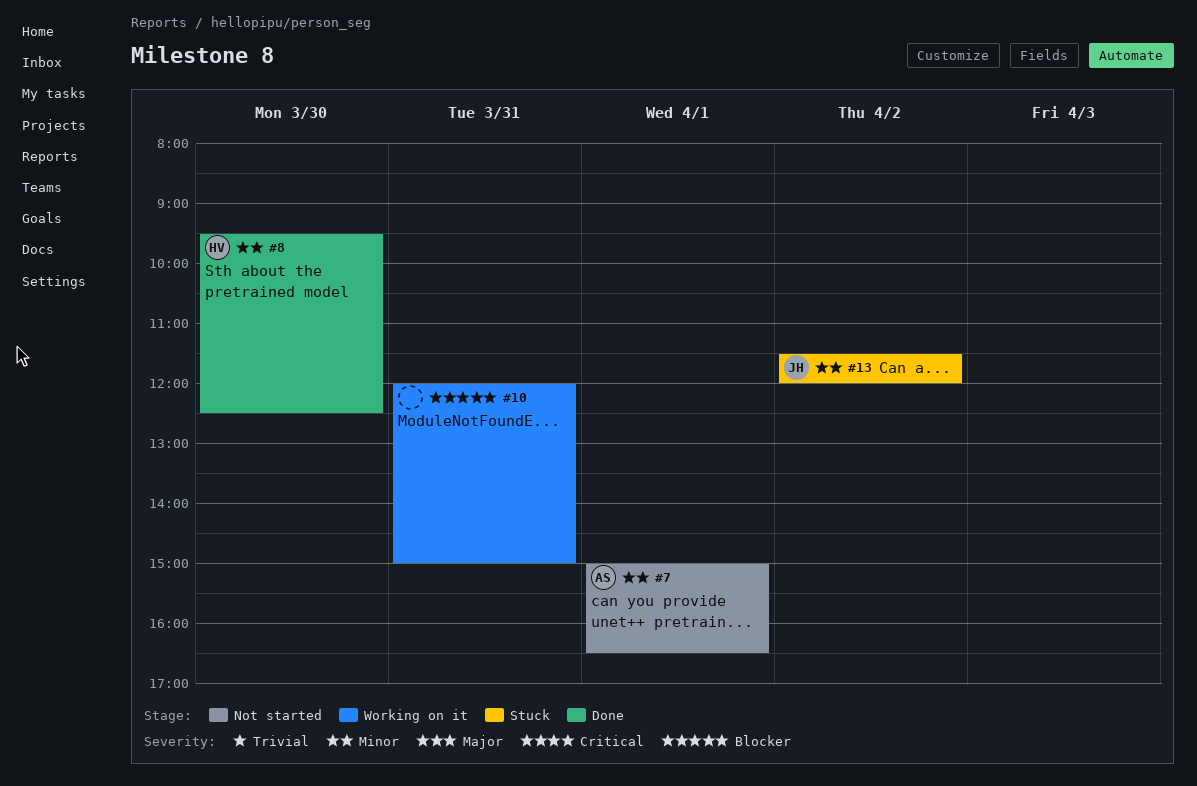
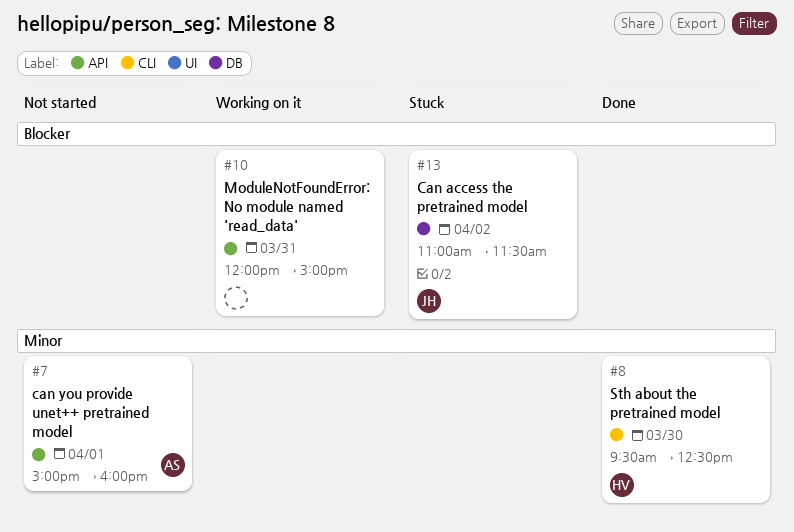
#7, ends: 16:30 -> 16:00
#13, priority: Minor -> Blocker
#13, begins: 11:30 -> 11:00
#13, ends: 12:00 -> 11:30

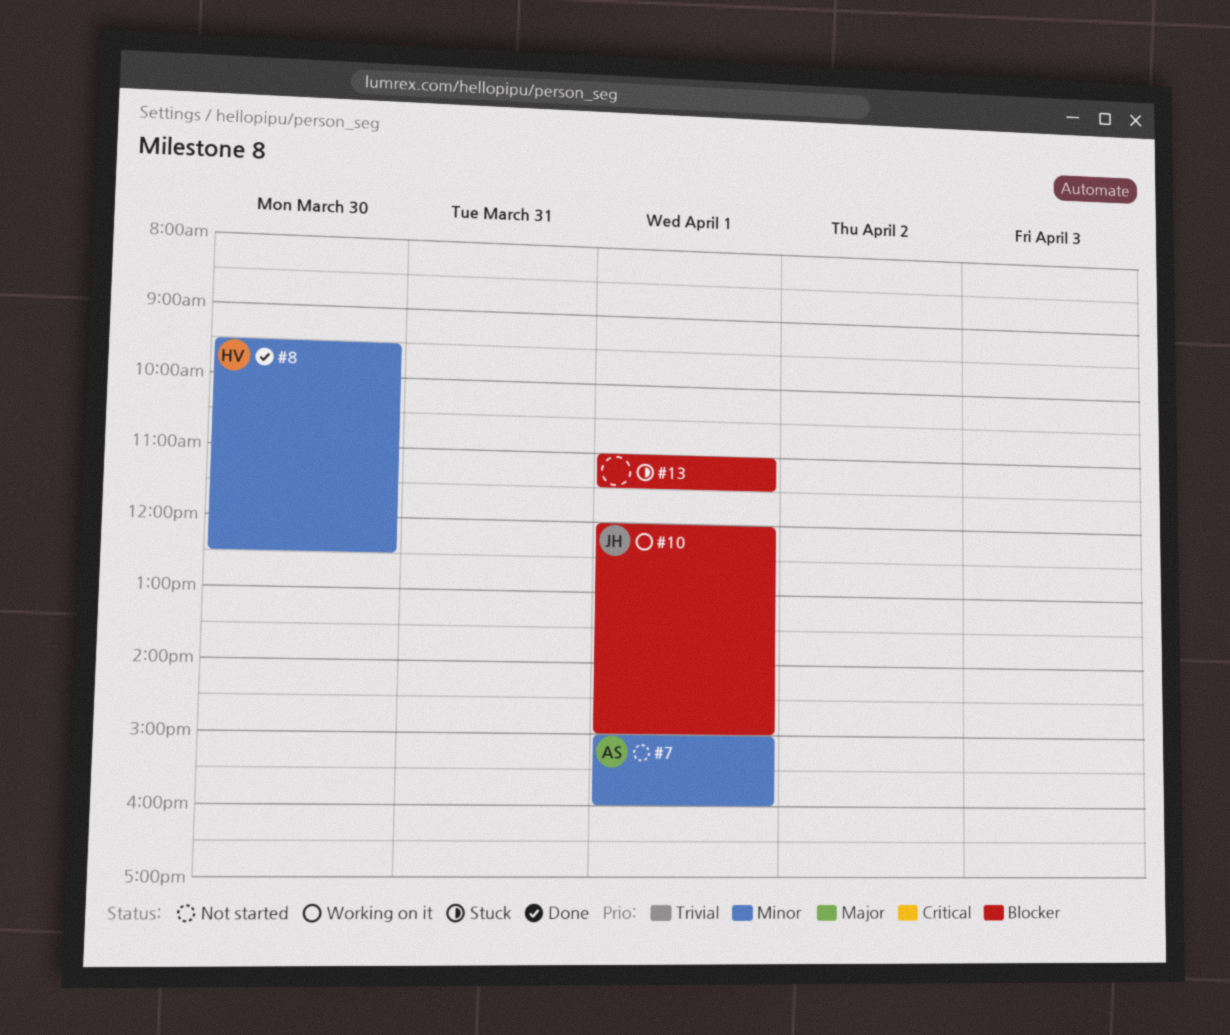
#10, owner: none -> JH
#10, day: Mar 31 -> Apr 1
#13, owner: JH -> none
#13, day: Apr 2 -> Apr 1

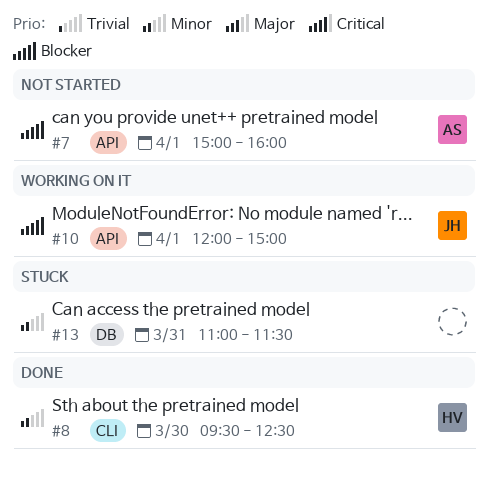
#7, priority: Minor -> Blocker
#13, priority: Blocker -> Minor
#13, day: Apr 1 -> Mar 31

